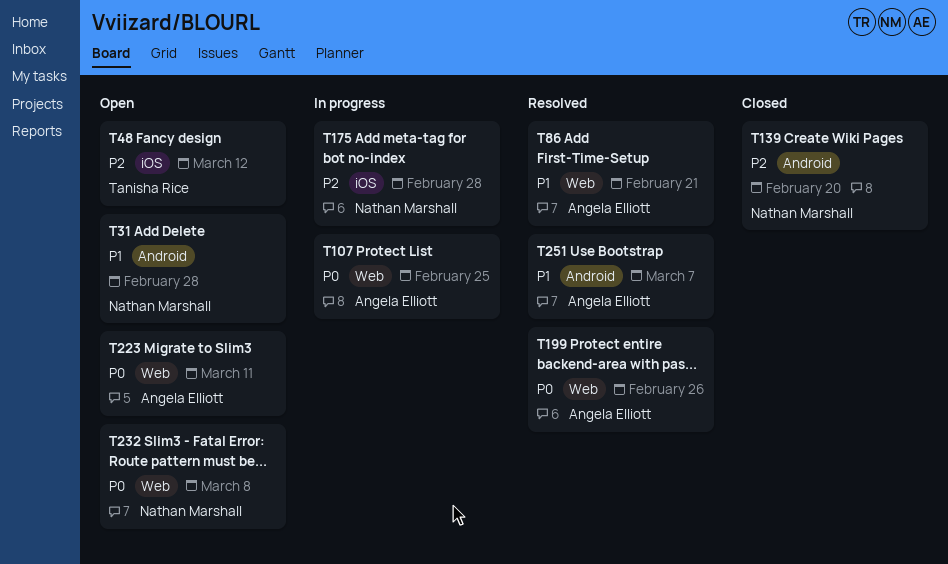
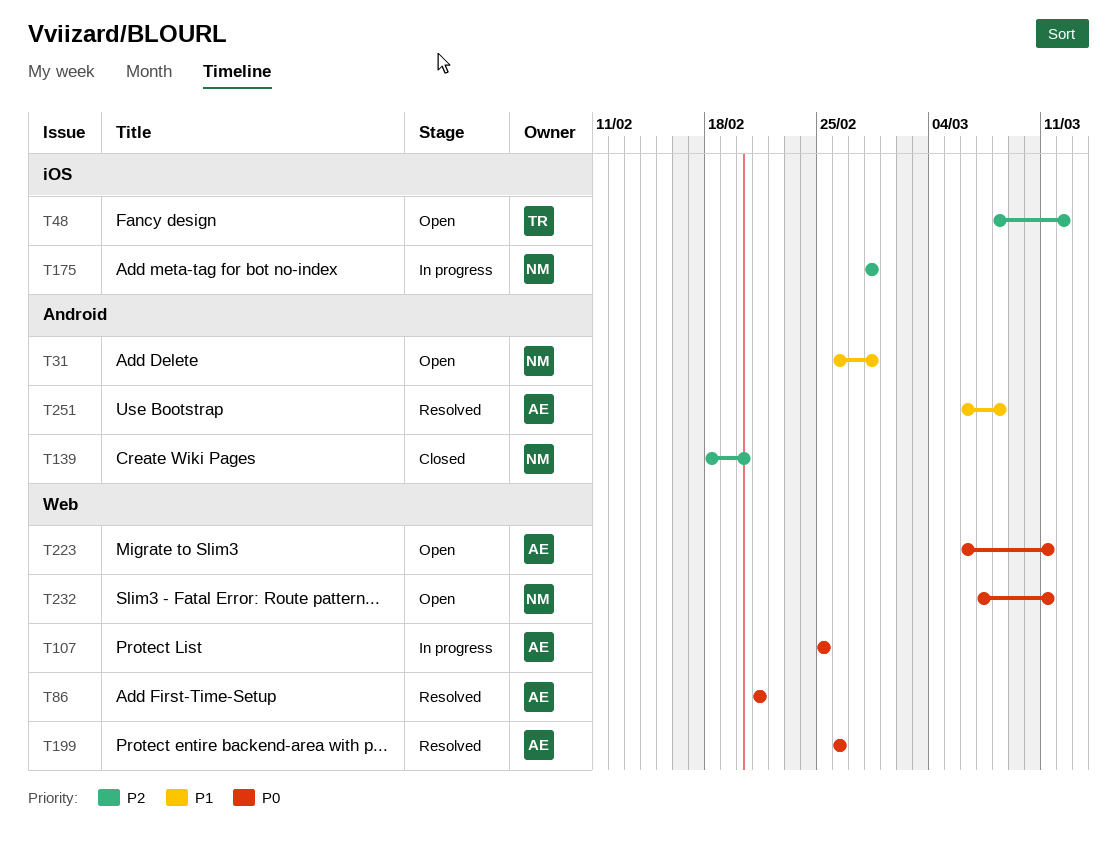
T86, priority: P1 -> P0
T232, due: Mar 8 -> Mar 11
T251, due: Mar 7 -> Mar 8

